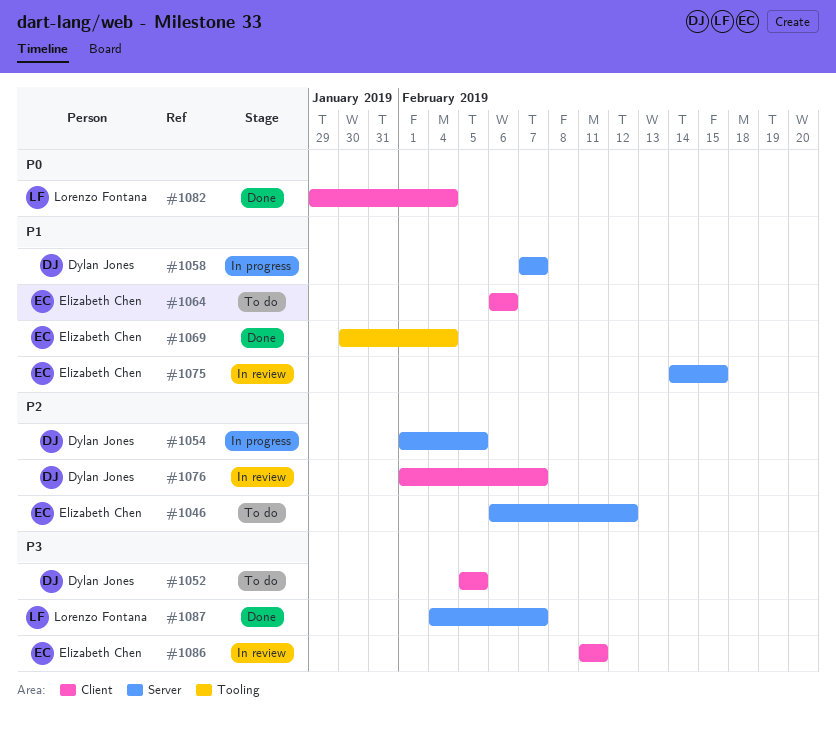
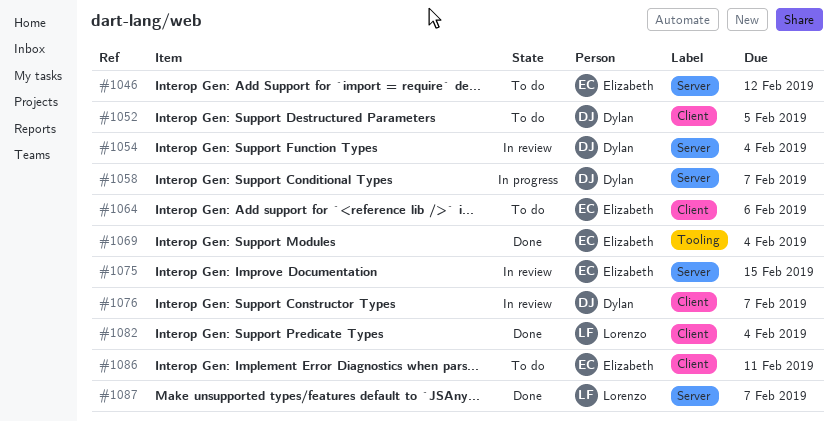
#1054, status: In progress -> In review
#1054, due: Feb 5 -> Feb 4
#1086, status: In review -> To do

